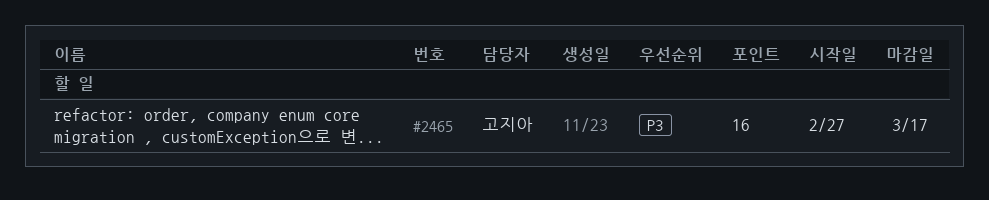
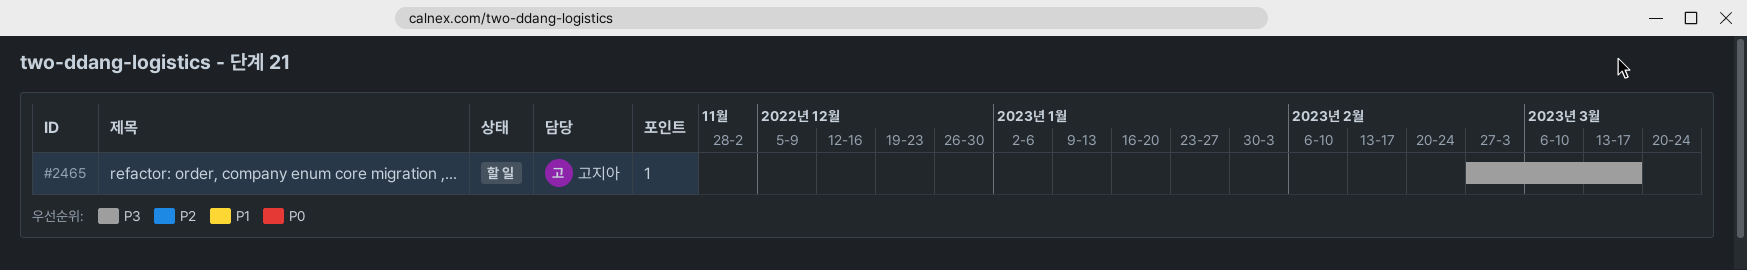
#2465, estimate: 16 -> 1

